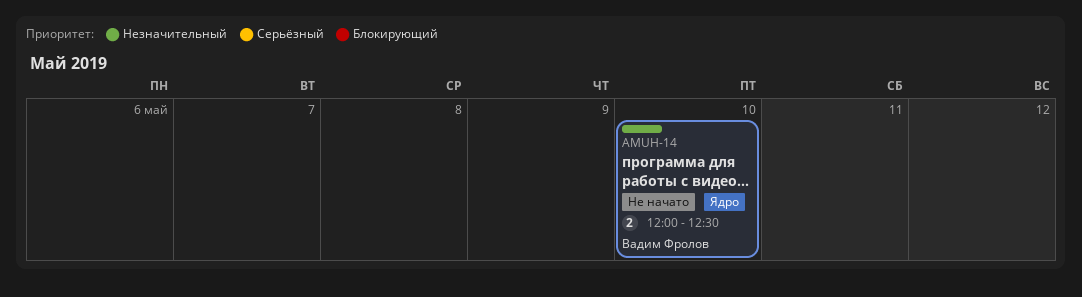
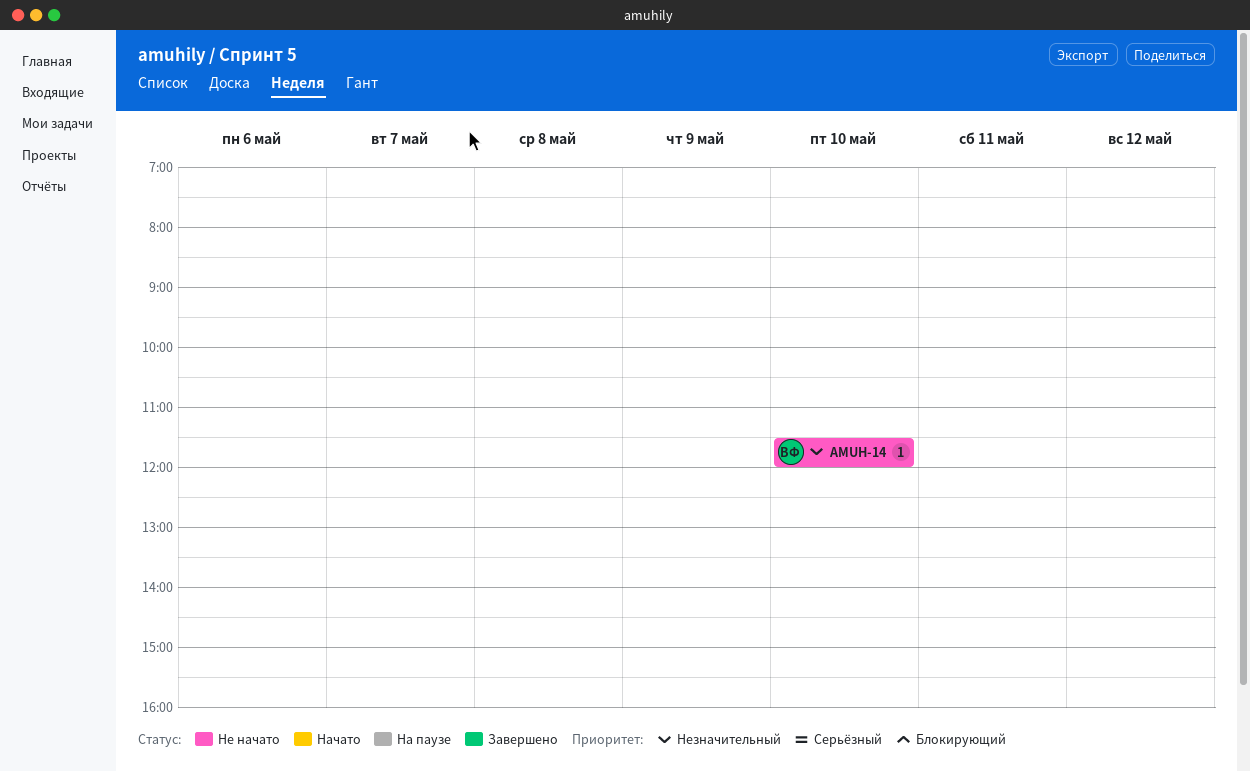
AMUH-14, estimate: 2 -> 1
AMUH-14, begins: 12:00 -> 11:30
AMUH-14, ends: 12:30 -> 12:00

